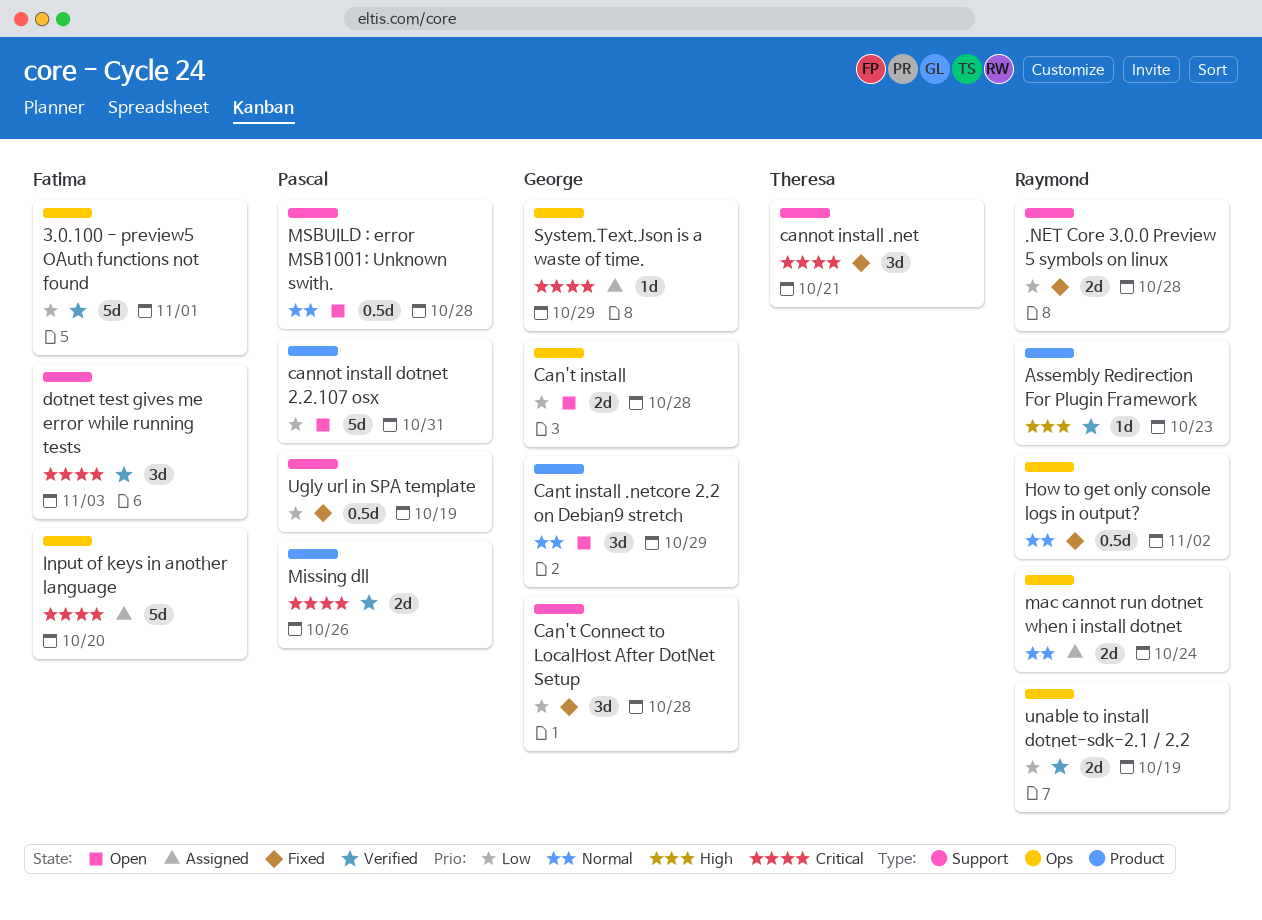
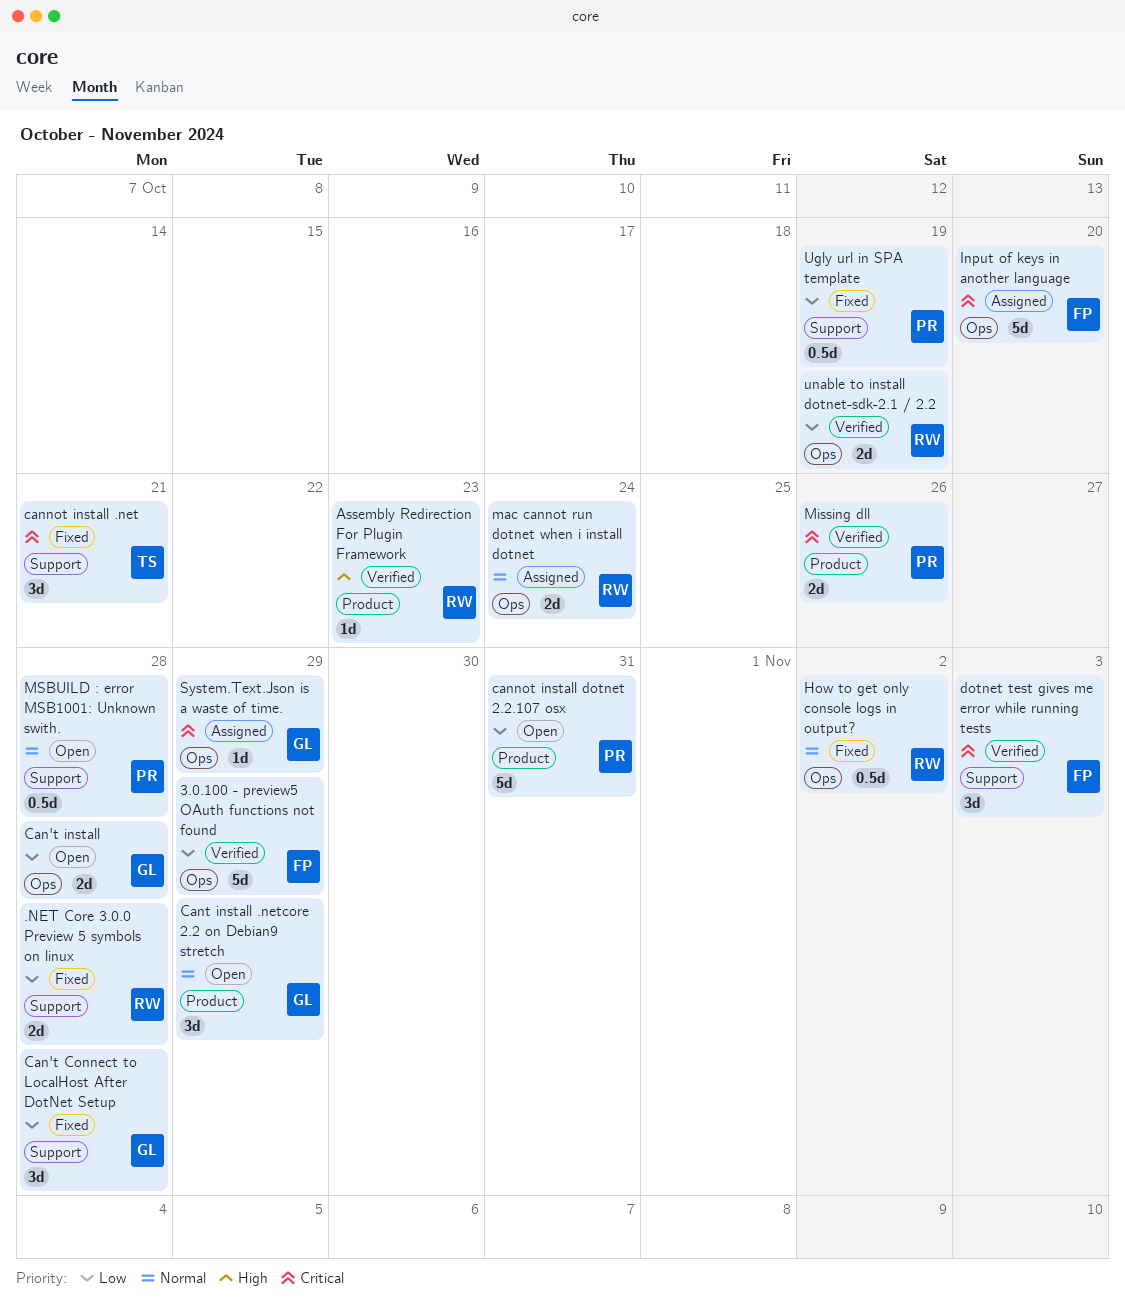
3.0.100 - preview5 OAuth functions not found, due: Nov 1 -> Oct 29

